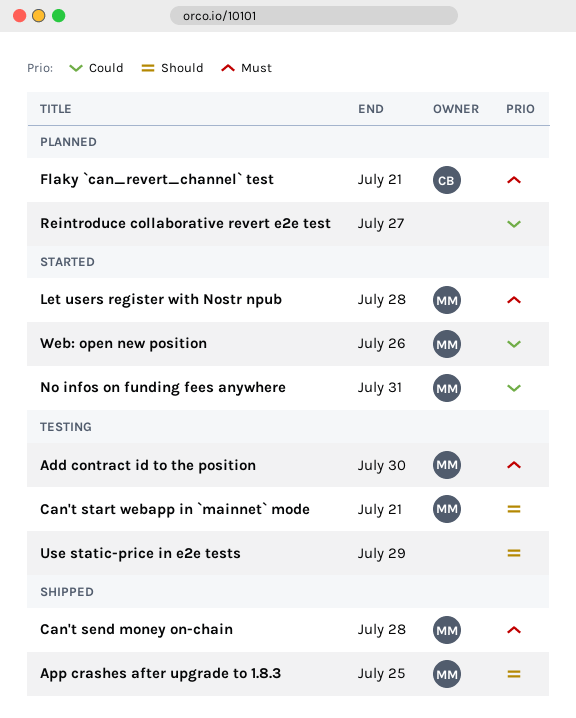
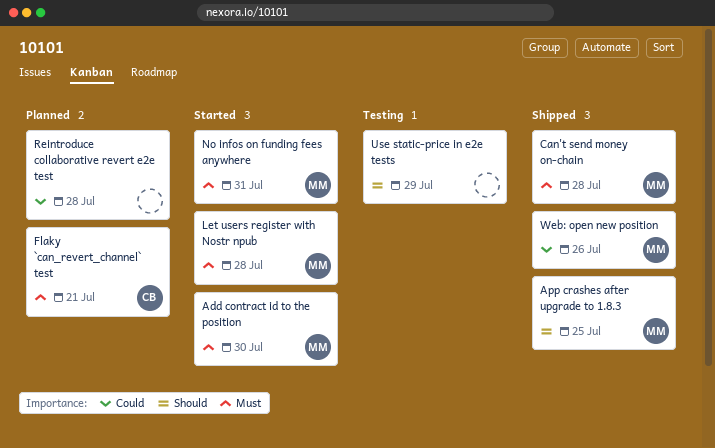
Add contract id to the position, status: Testing -> Started
Can't start webapp in `mainnet` mode: present -> none
No infos on funding fees anywhere, priority: Could -> Must
Reintroduce collaborative revert e2e test, due: Jul 27 -> Jul 28
Web: open new position, status: Started -> Shipped

